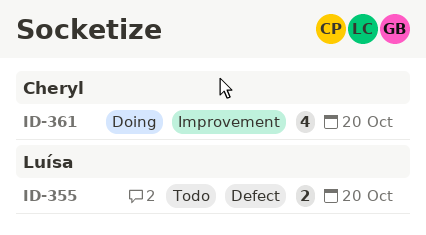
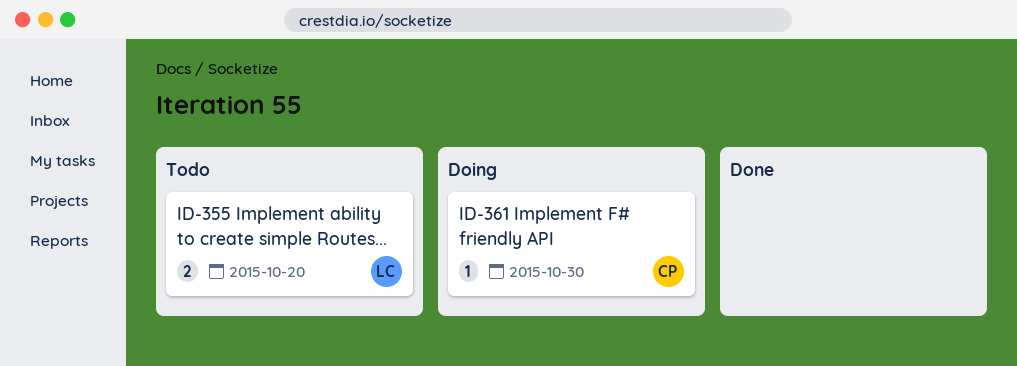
ID-361, estimate: 4 -> 1
ID-361, due: Oct 20 -> Oct 30

